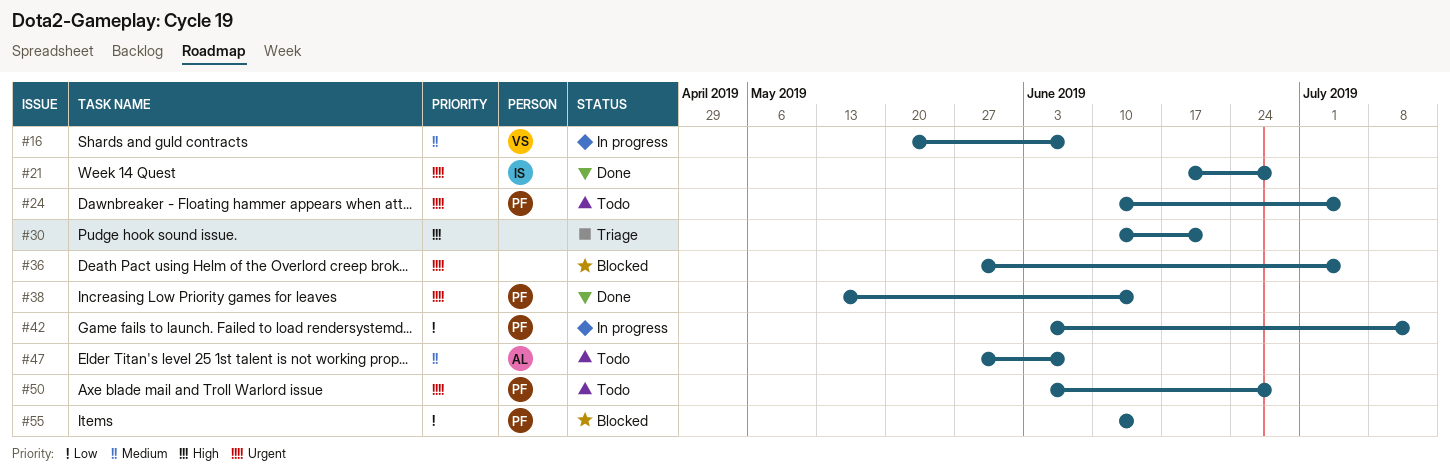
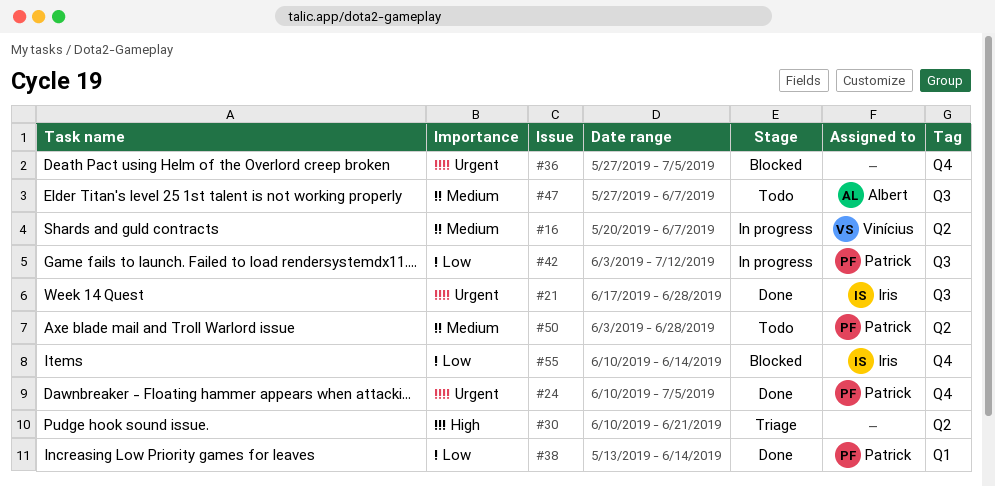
#24, status: Todo -> Done
#38, priority: Urgent -> Low
#50, priority: Urgent -> Medium
#55, owner: Patrick -> Iris

